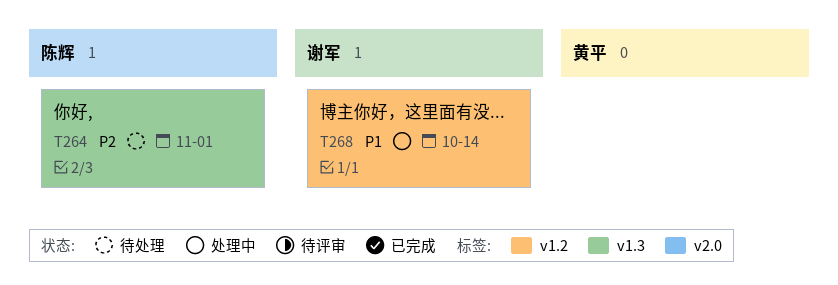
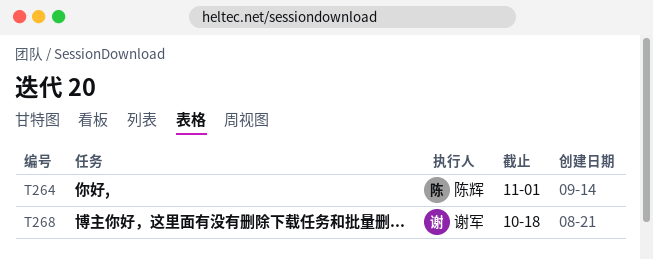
T268, due: Oct 14 -> Oct 18

